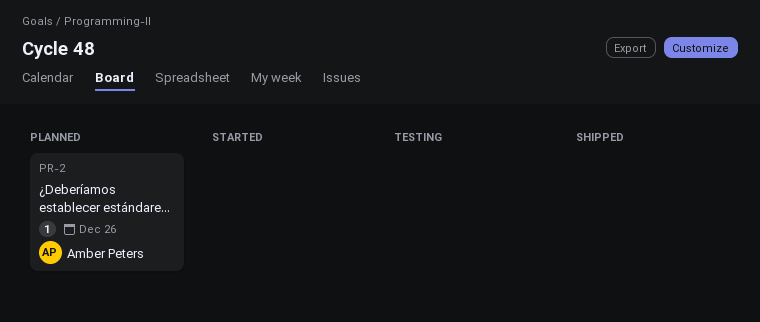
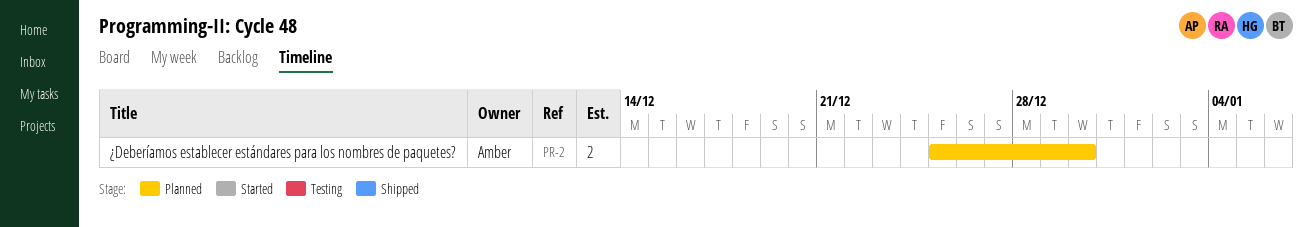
PR-2, estimate: 1 -> 2
PR-2, due: Dec 26 -> Dec 30

